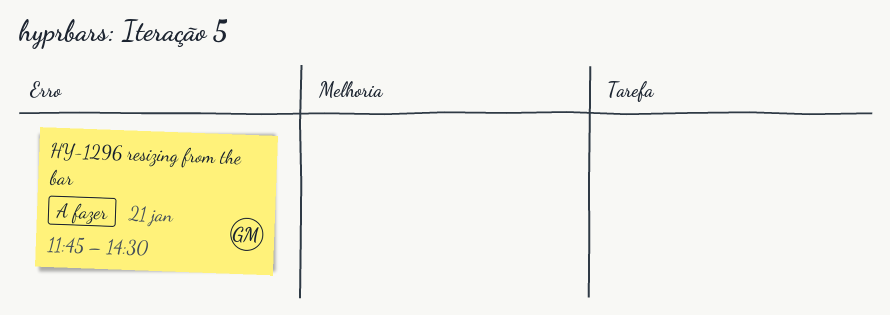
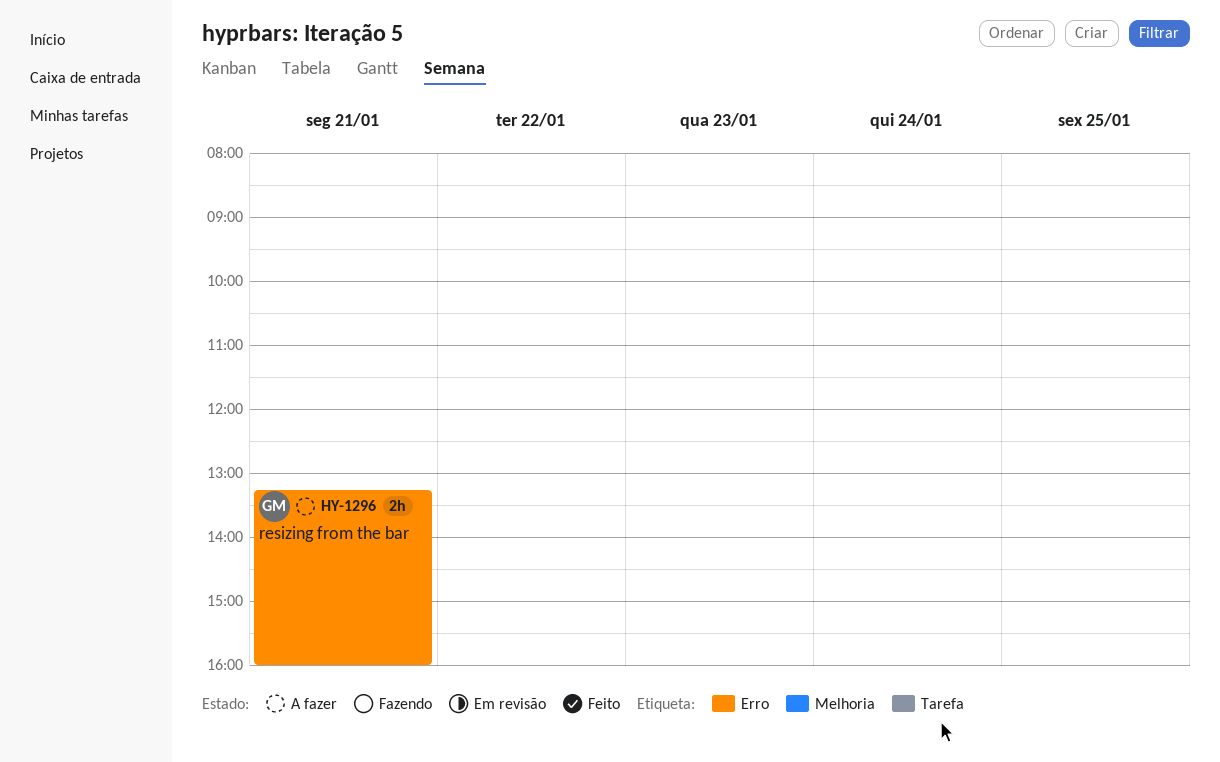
HY-1296, begins: 11:45 -> 13:15
HY-1296, ends: 14:30 -> 16:00

